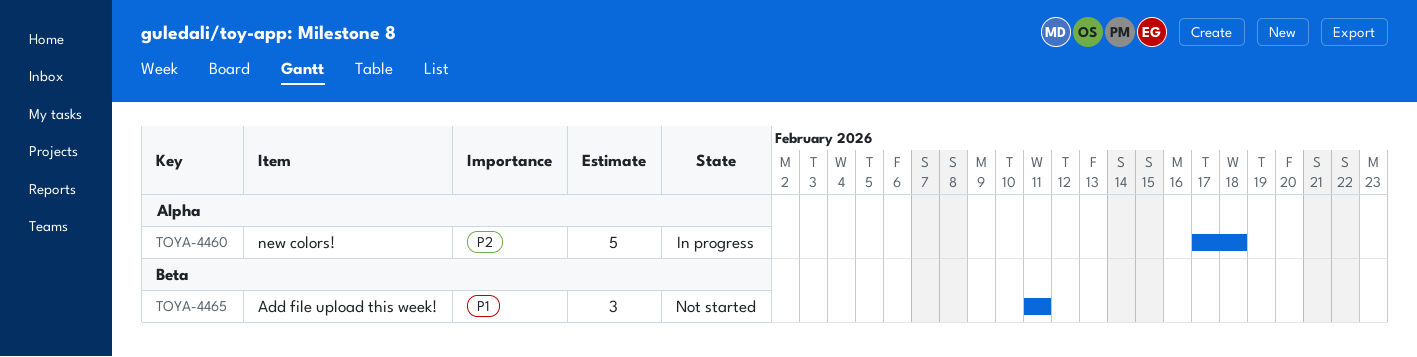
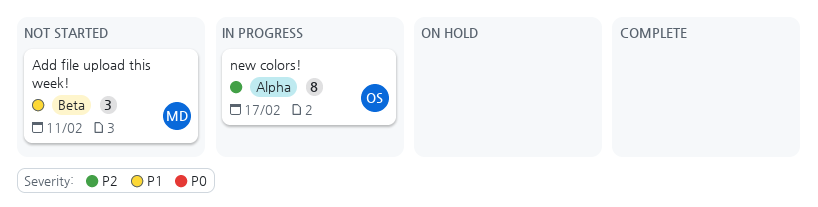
new colors!, estimate: 5 -> 8
new colors!, due: Feb 18 -> Feb 17

